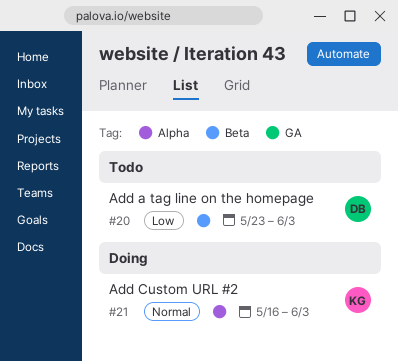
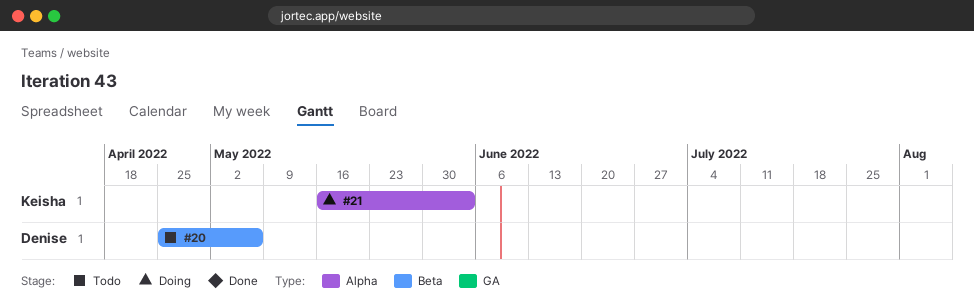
#20, start: May 23 -> Apr 25
#20, due: Jun 3 -> May 6

